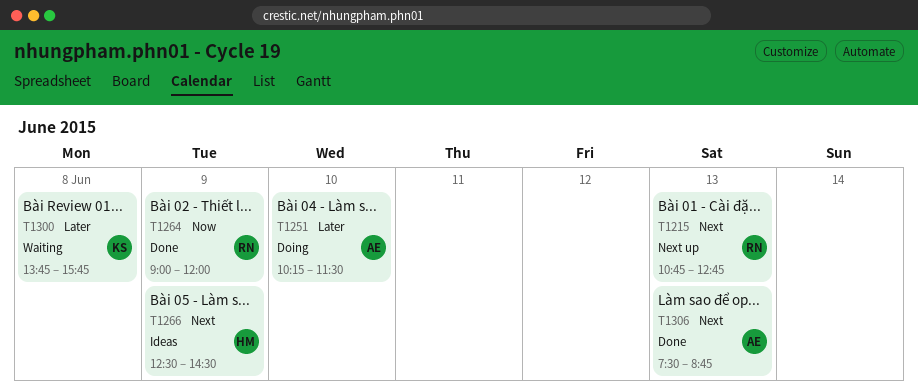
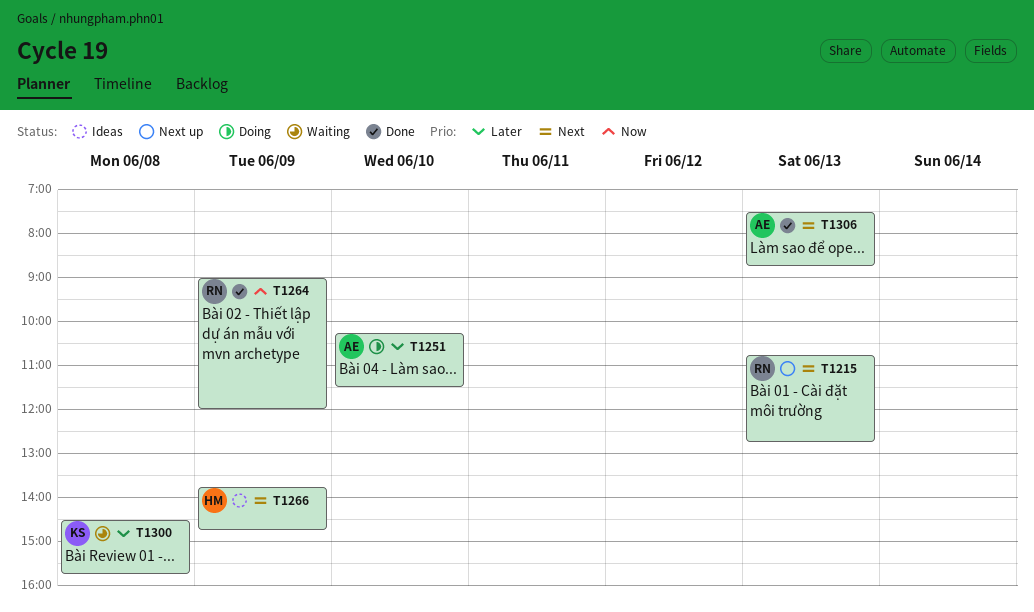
T1266, begins: 12:30 -> 13:45
T1266, ends: 14:30 -> 14:45
T1300, begins: 13:45 -> 14:30

